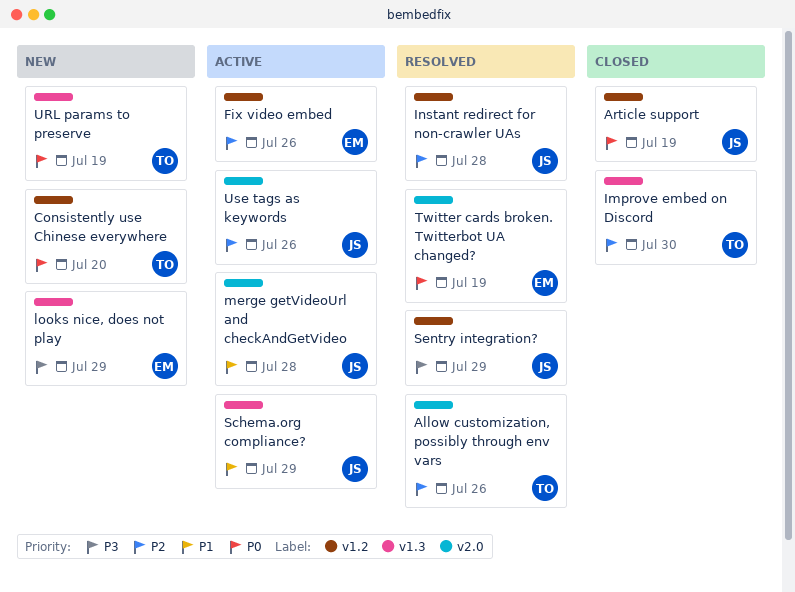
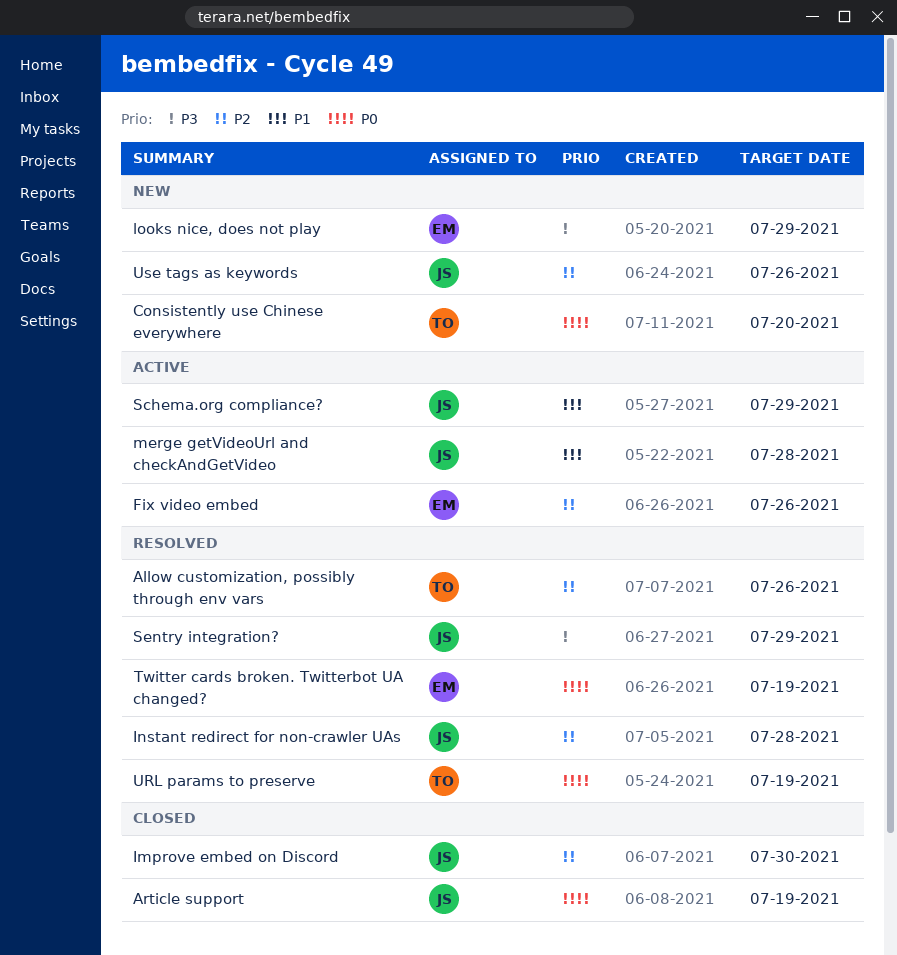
Improve embed on Discord, owner: TO -> JS
URL params to preserve, status: New -> Resolved
Use tags as keywords, status: Active -> New

